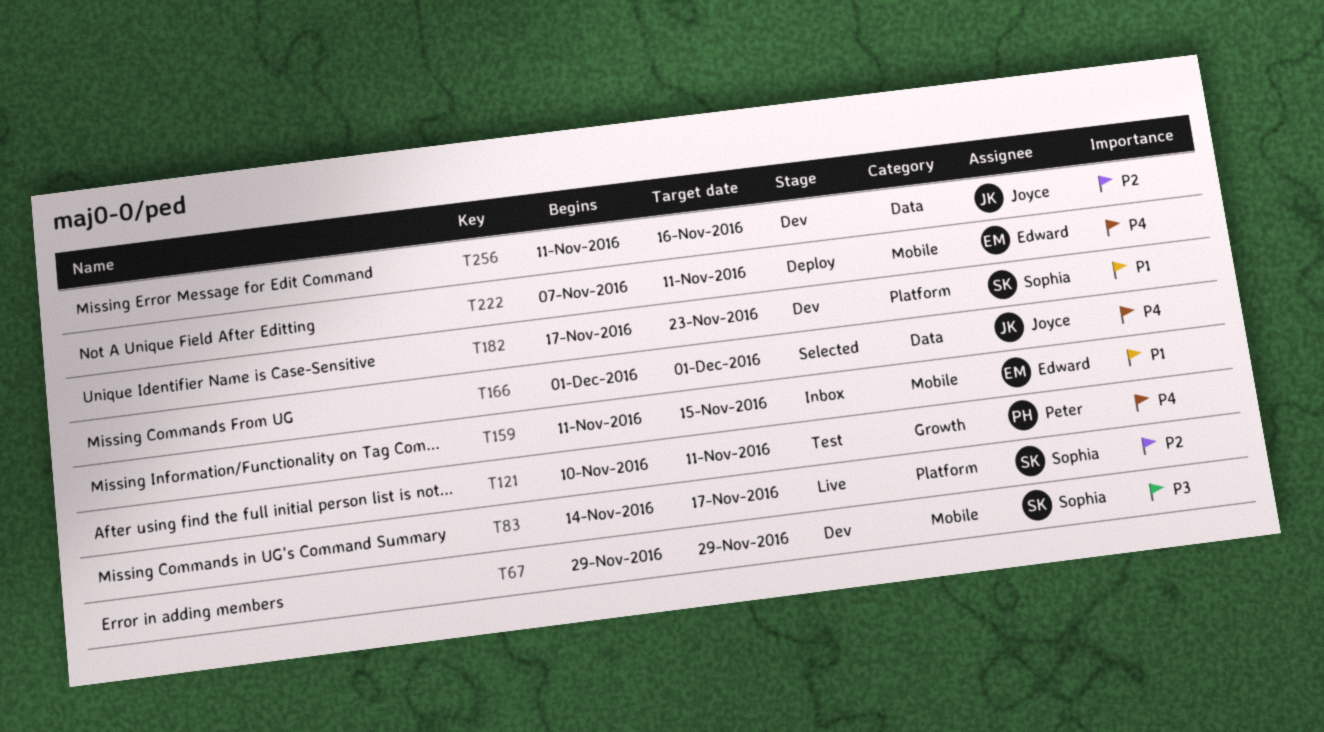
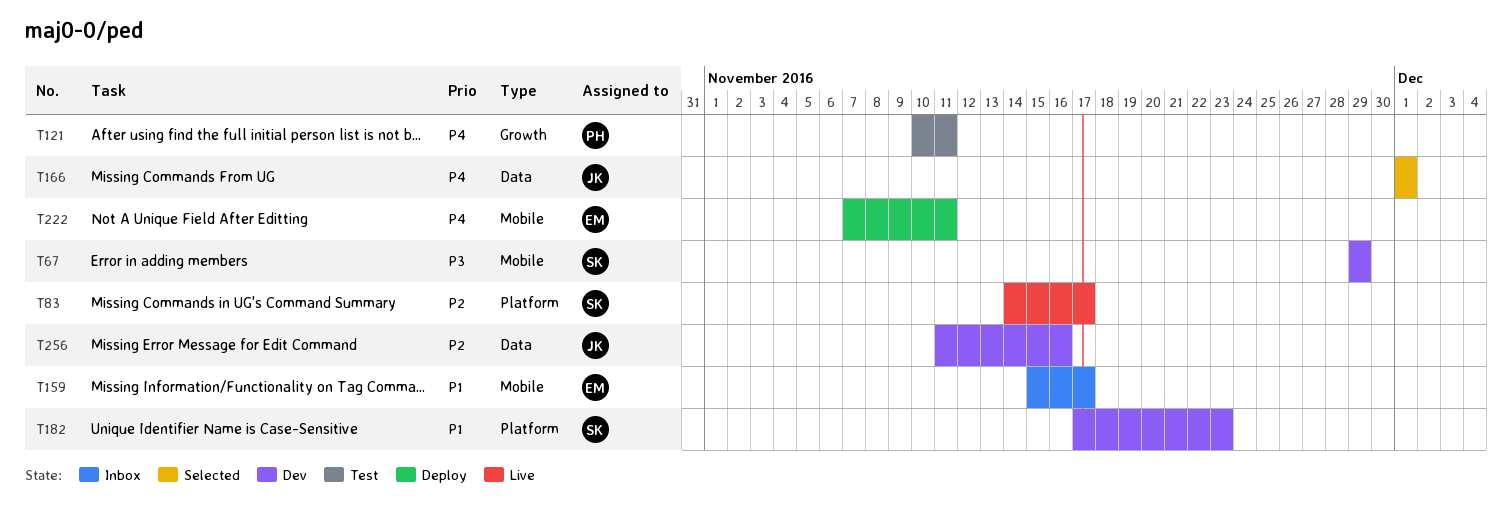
T159, start: Nov 11 -> Nov 15
T159, due: Nov 15 -> Nov 17

